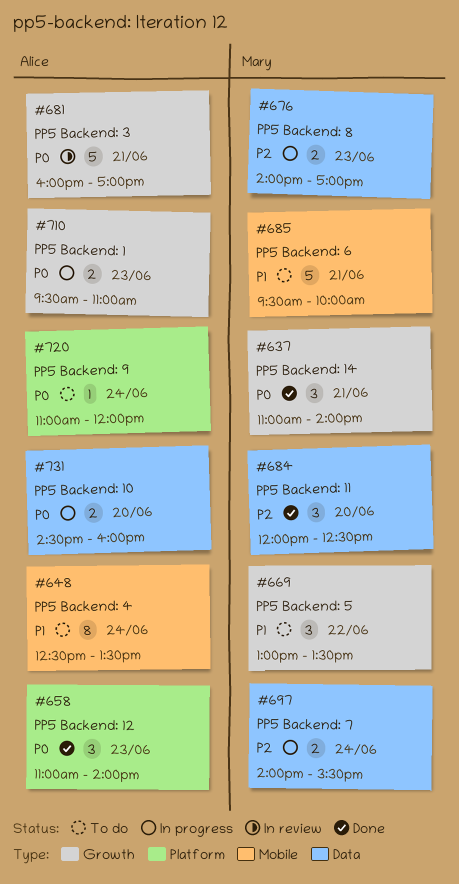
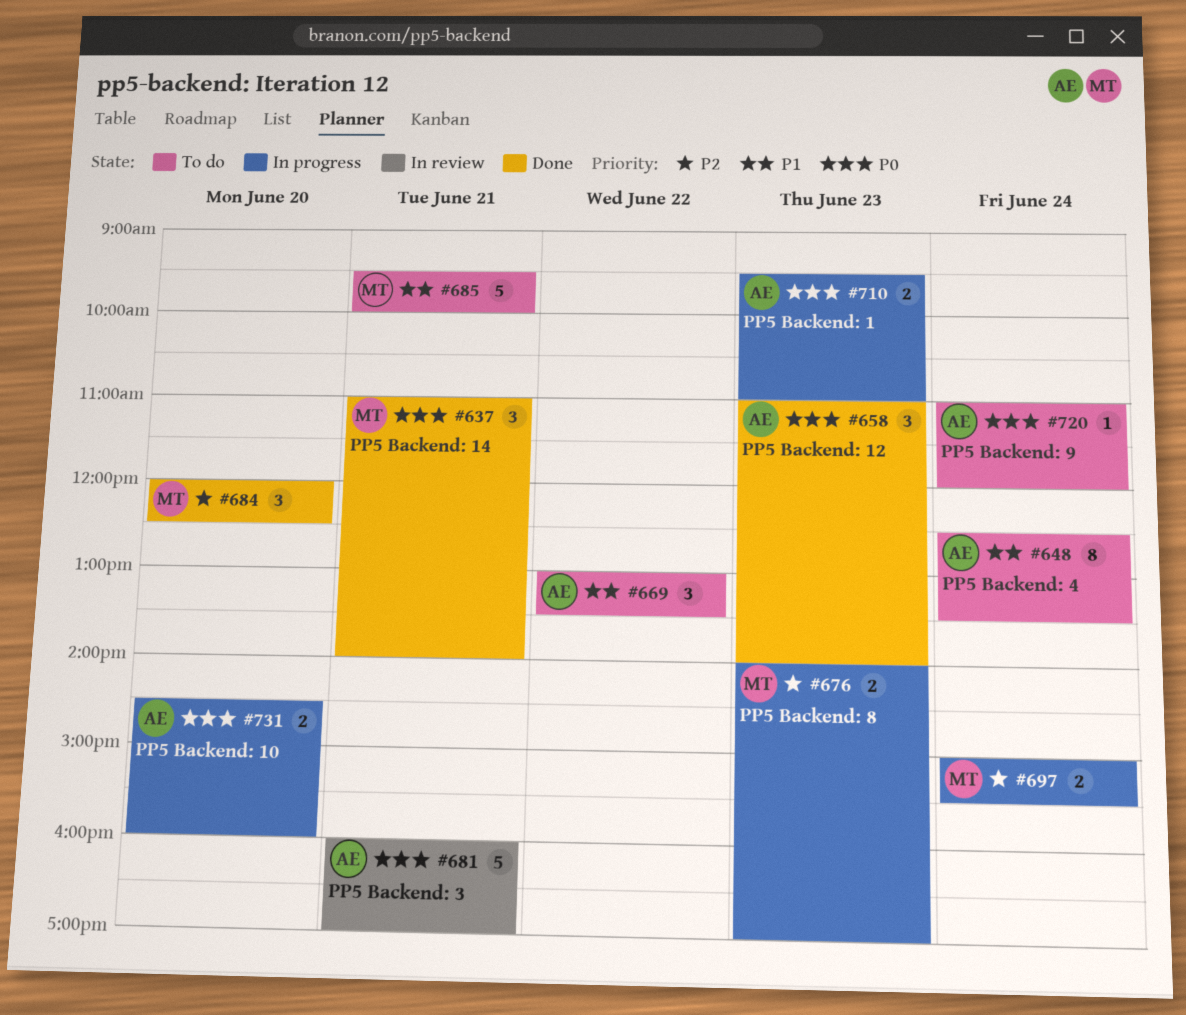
#669, owner: Mary -> Alice
#697, begins: 14:00 -> 15:00

